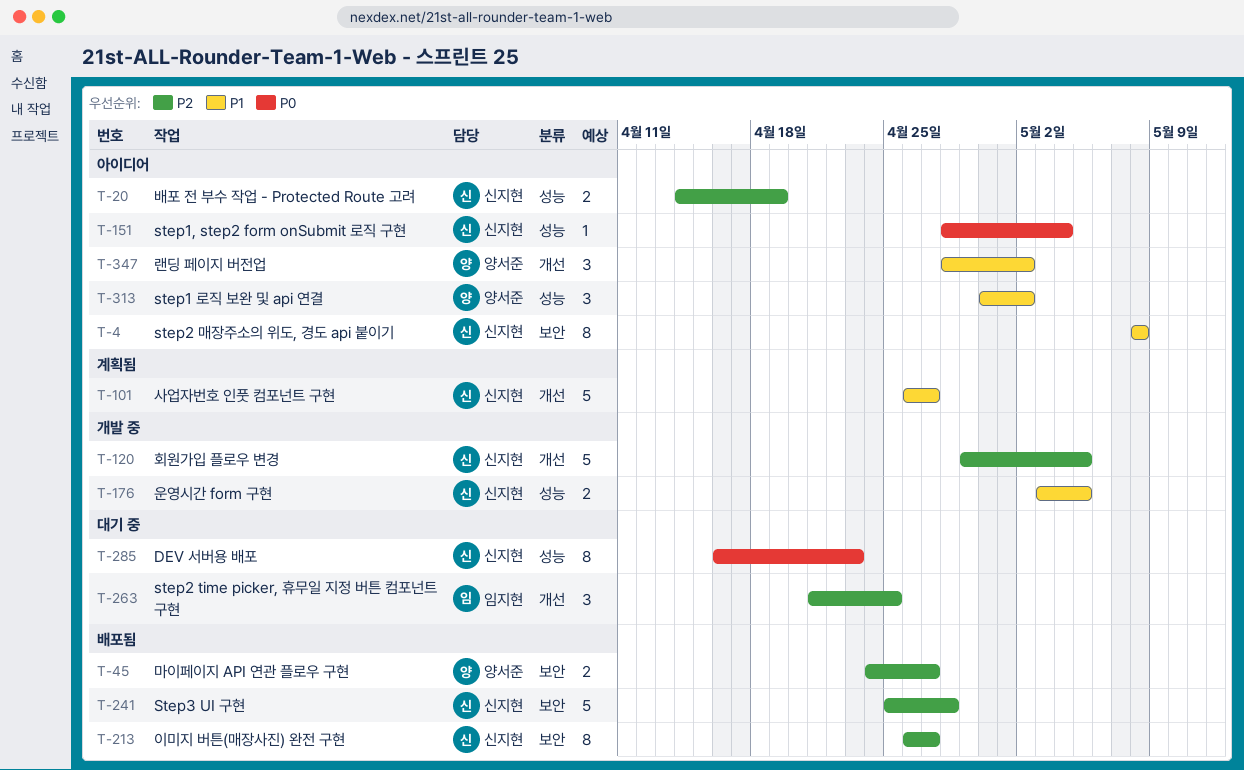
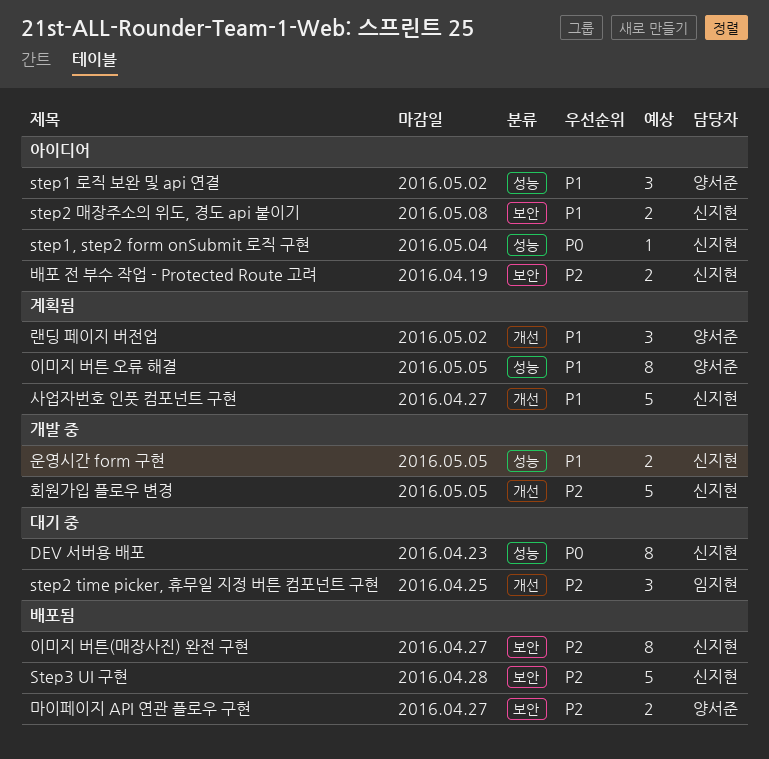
step2 매장주소의 위도, 경도 api 붙이기, estimate: 8 -> 2
랜딩 페이지 버전업, status: 아이디어 -> 계획됨
배포 전 부수 작업 - Protected Route 고려, label: 성능 -> 보안
이미지 버튼 오류 해결: none -> present

